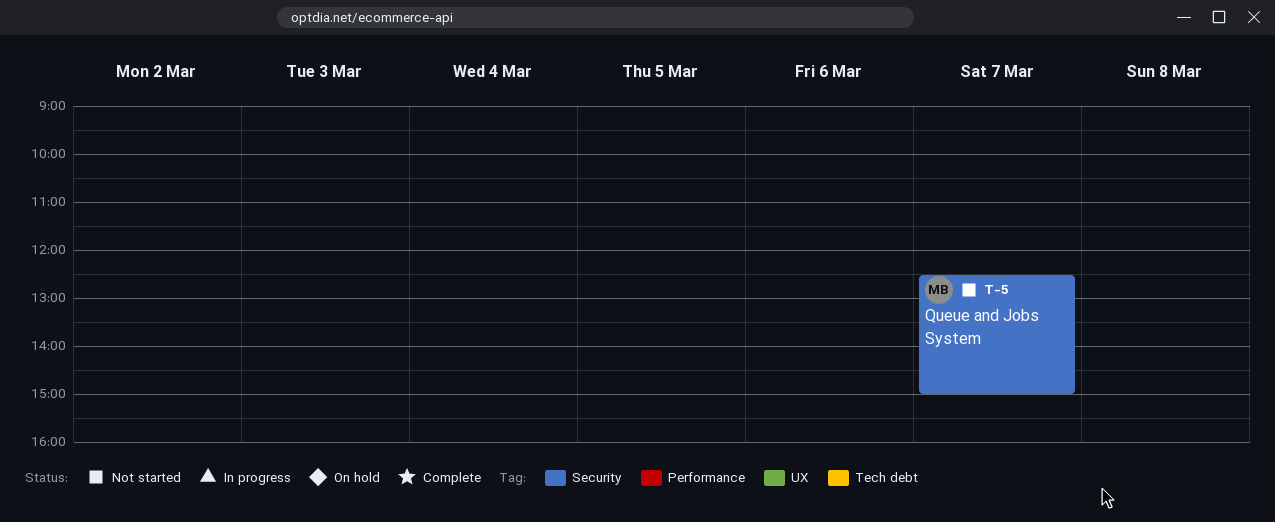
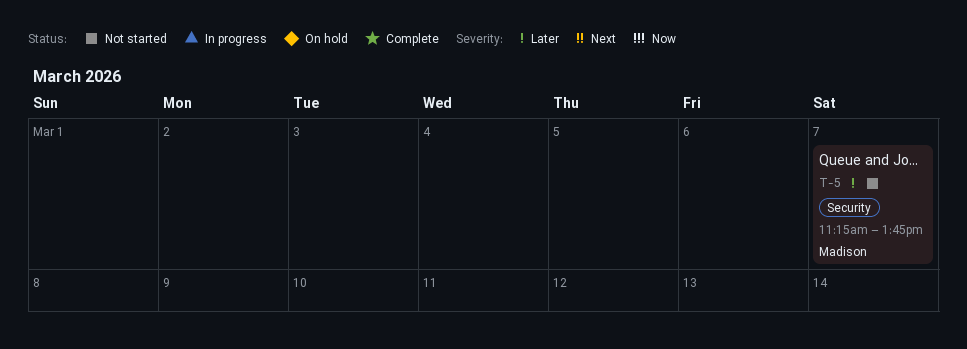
T-5, begins: 12:30 -> 11:15
T-5, ends: 15:00 -> 13:45

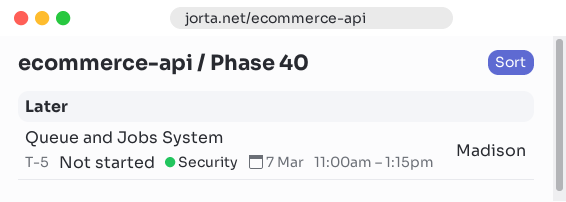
T-5, begins: 11:15 -> 11:00
T-5, ends: 13:45 -> 13:15

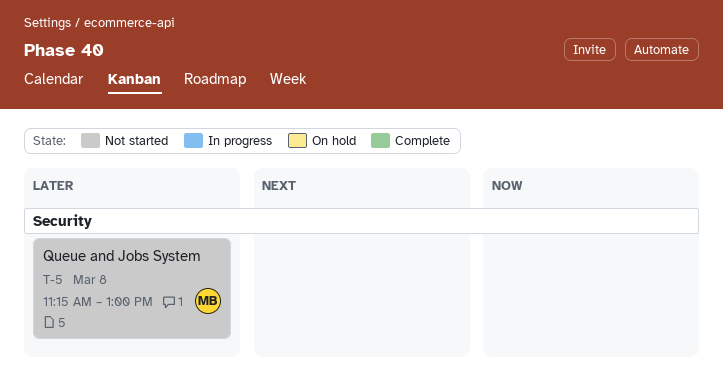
T-5, day: Mar 7 -> Mar 8
T-5, begins: 11:00 -> 11:15
T-5, ends: 13:15 -> 13:00

